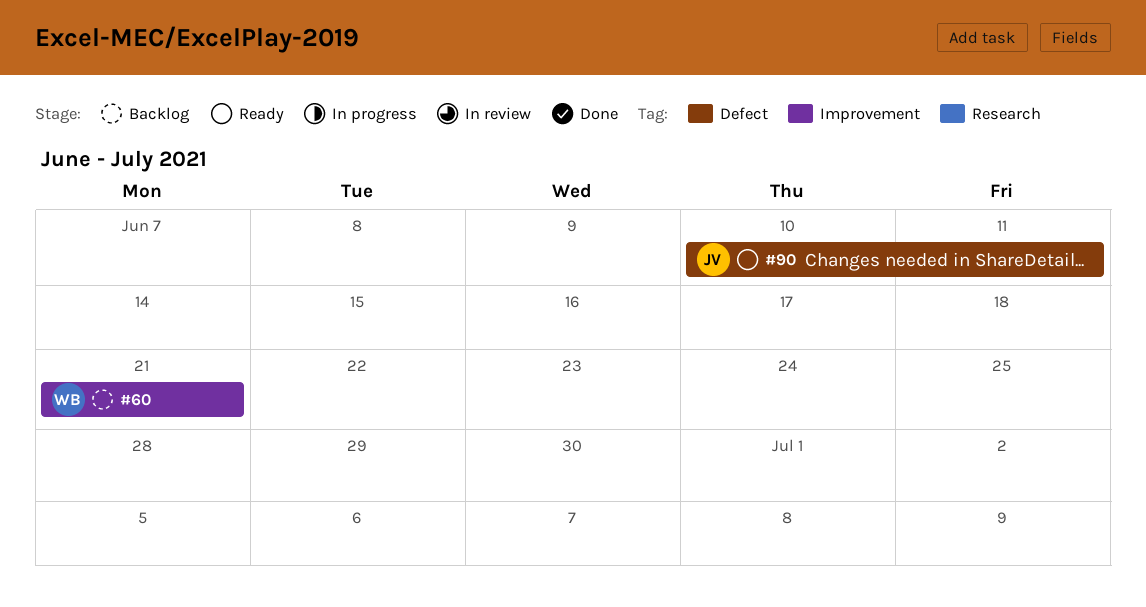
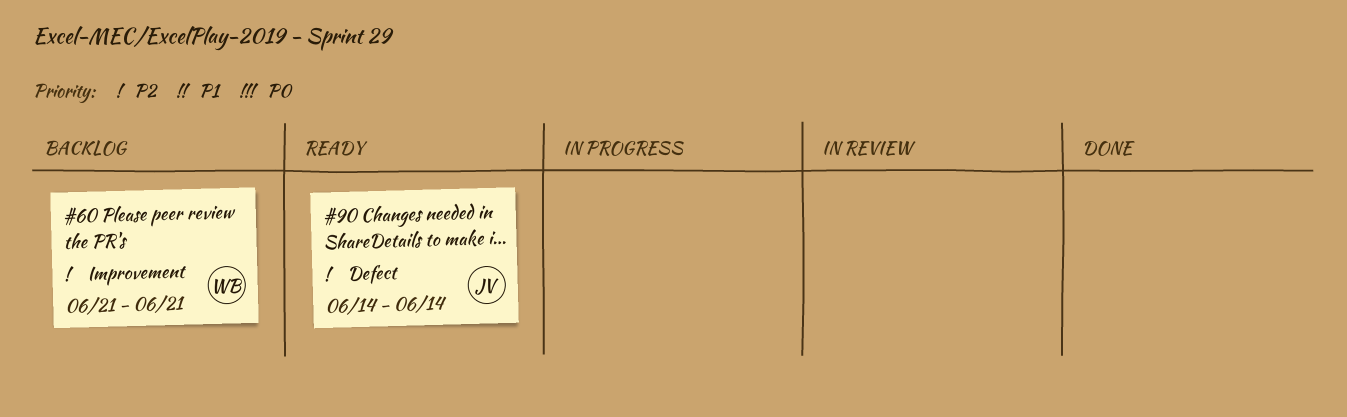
#90, start: Jun 10 -> Jun 14
#90, due: Jun 11 -> Jun 14

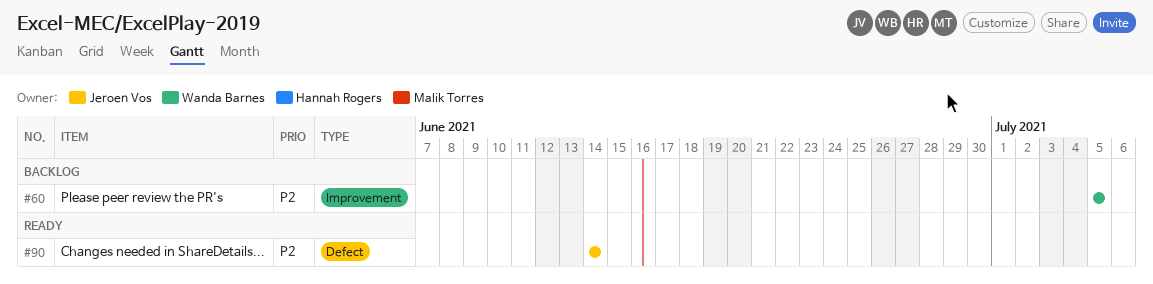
#60, start: Jun 21 -> Jul 5
#60, due: Jun 21 -> Jul 5

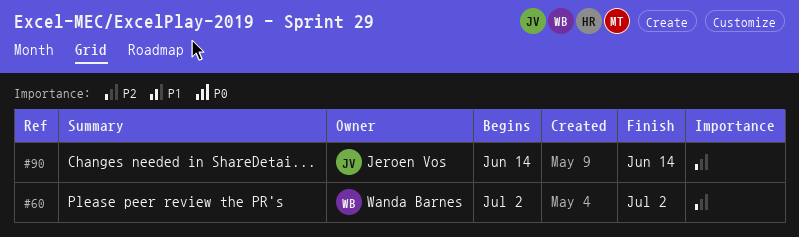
#60, start: Jul 5 -> Jul 2
#60, due: Jul 5 -> Jul 2

